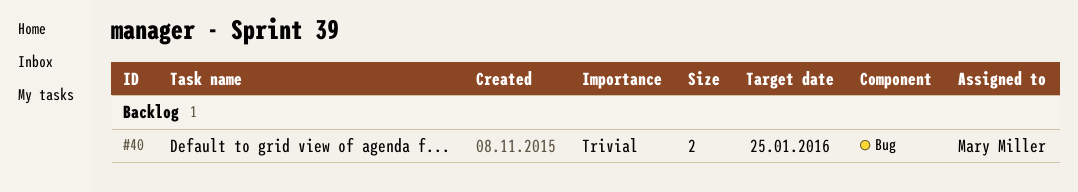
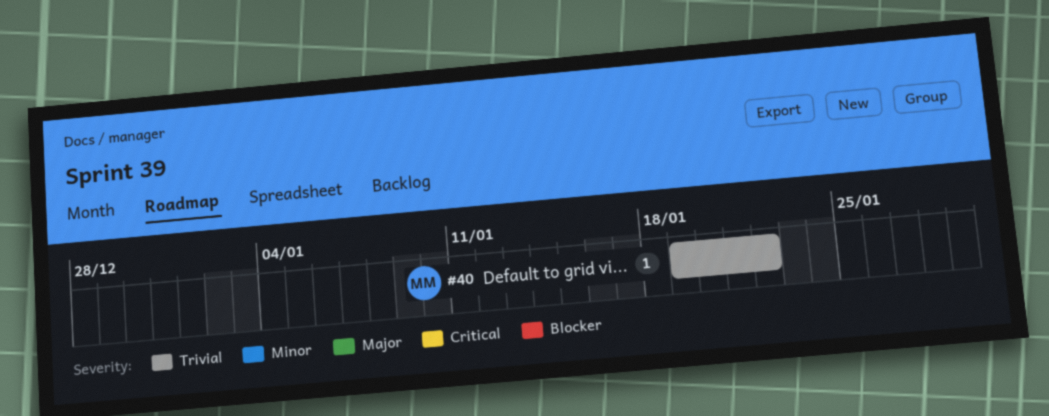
#40, estimate: 2 -> 1
#40, due: Jan 25 -> Jan 22

